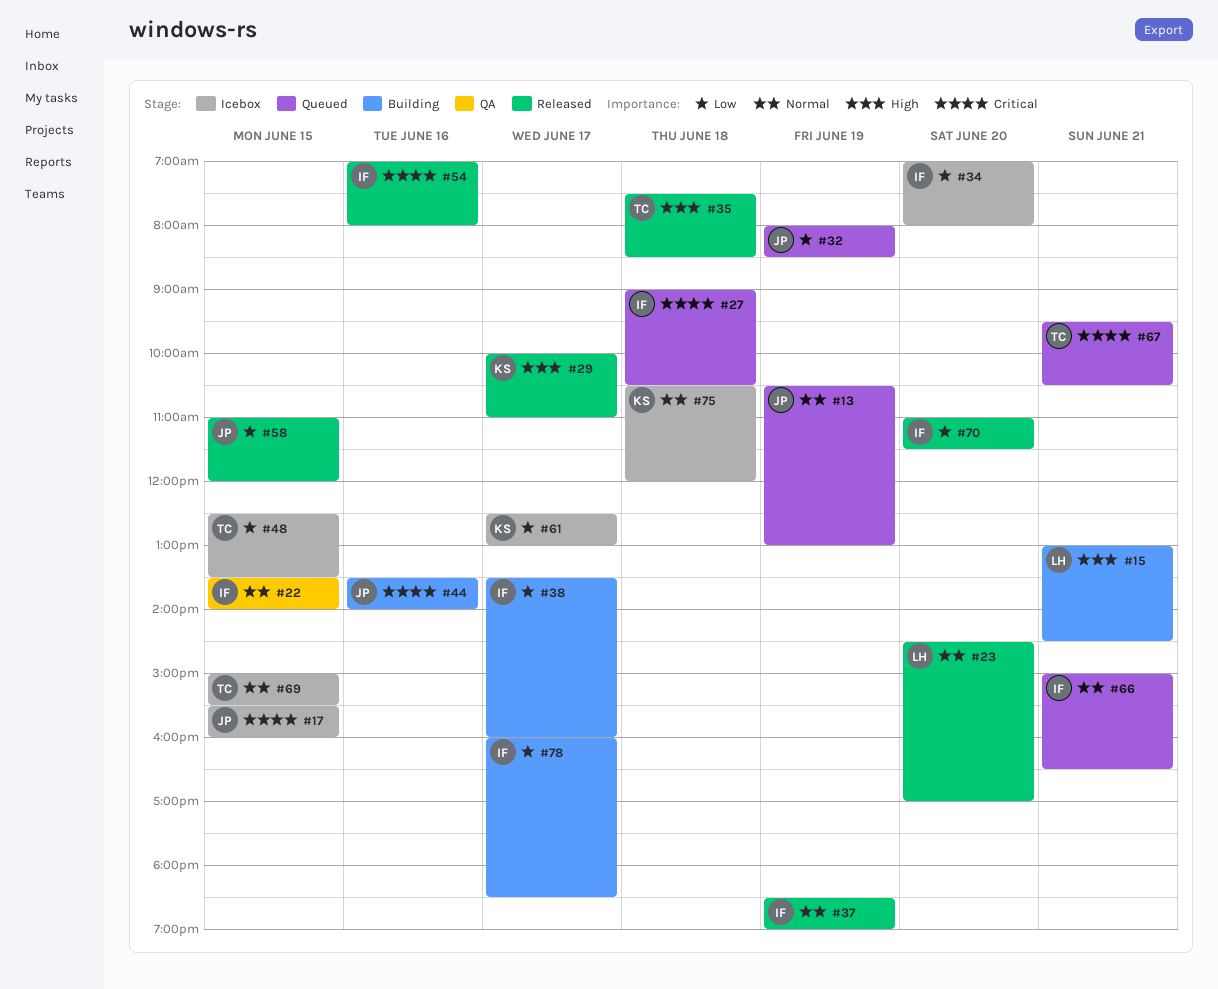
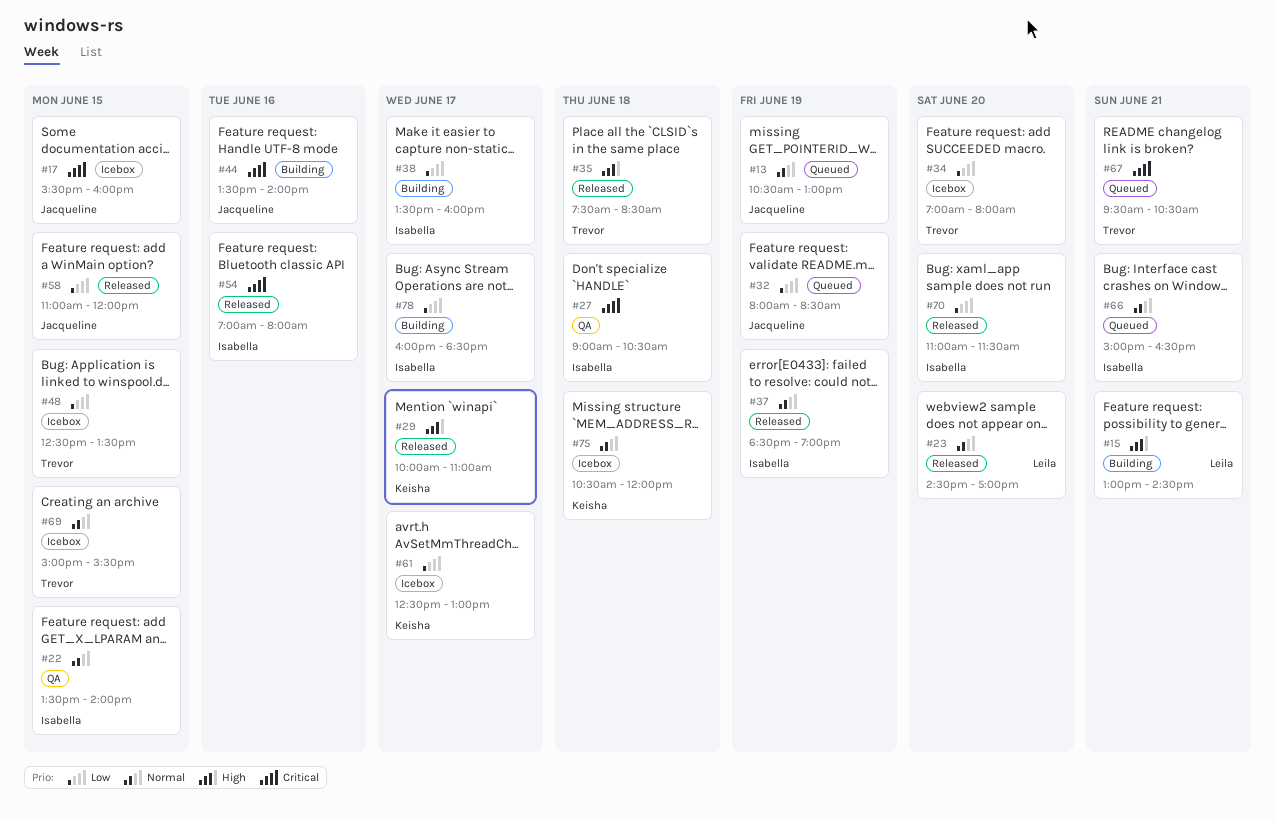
#27, status: Queued -> QA
#34, owner: Isabella -> Trevor

